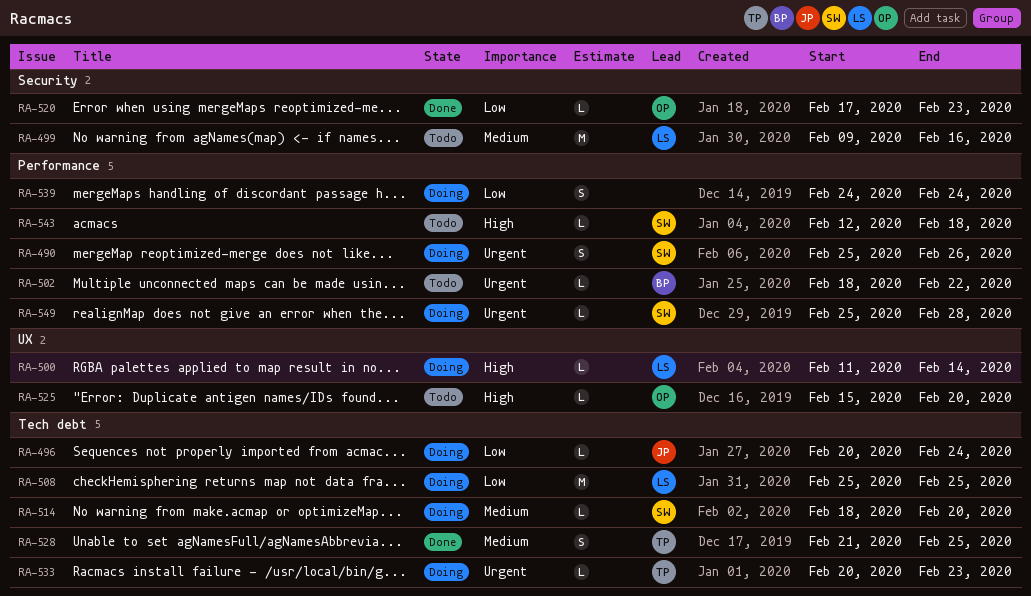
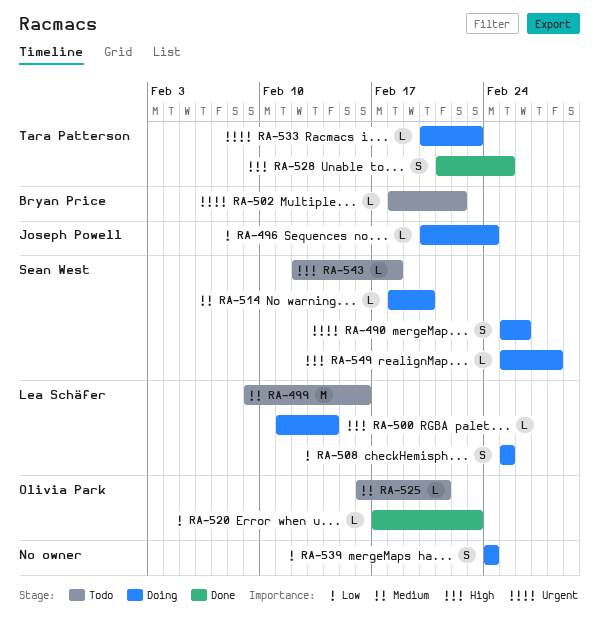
RA-508, estimate: M -> S
RA-525, priority: High -> Medium
RA-525, start: Feb 15 -> Feb 16
RA-525, due: Feb 20 -> Feb 21
RA-528, priority: Medium -> High
RA-549, priority: Urgent -> High

